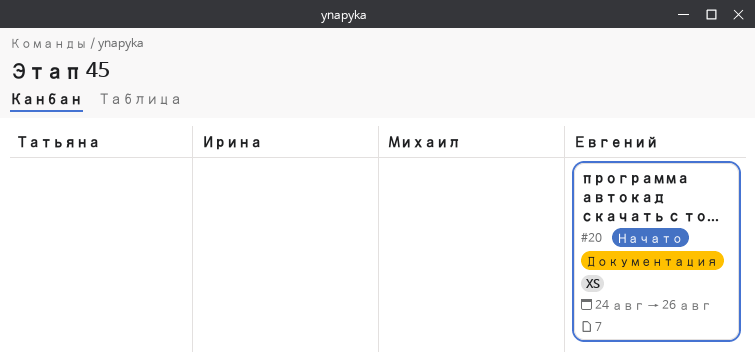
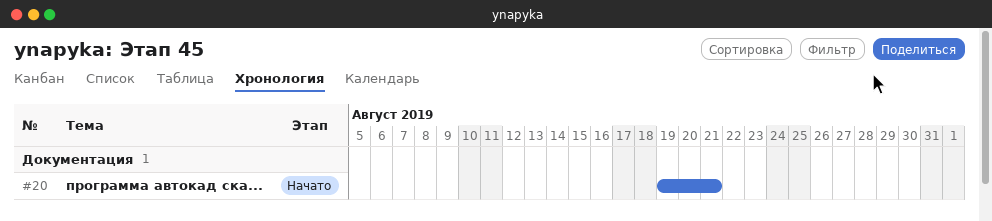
#20, start: Aug 24 -> Aug 19
#20, due: Aug 26 -> Aug 21

